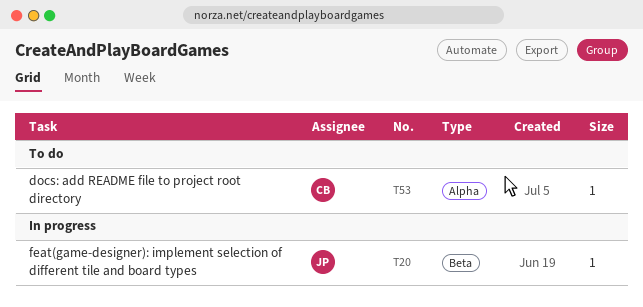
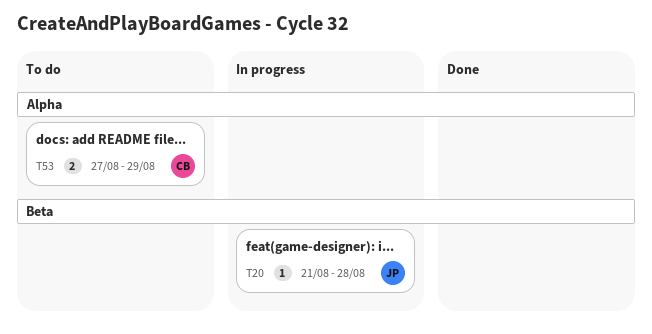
T53, estimate: 1 -> 2

